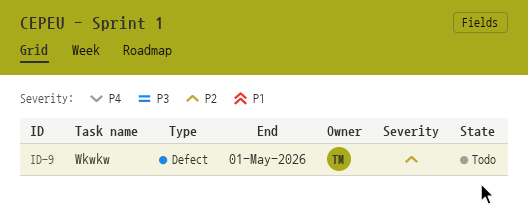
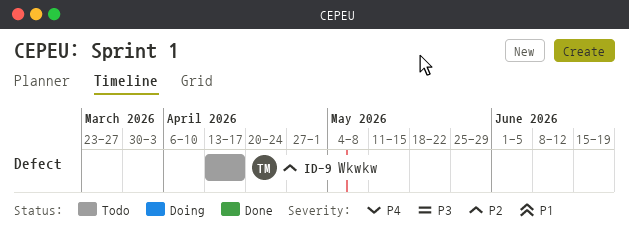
ID-9, due: May 1 -> Apr 17

